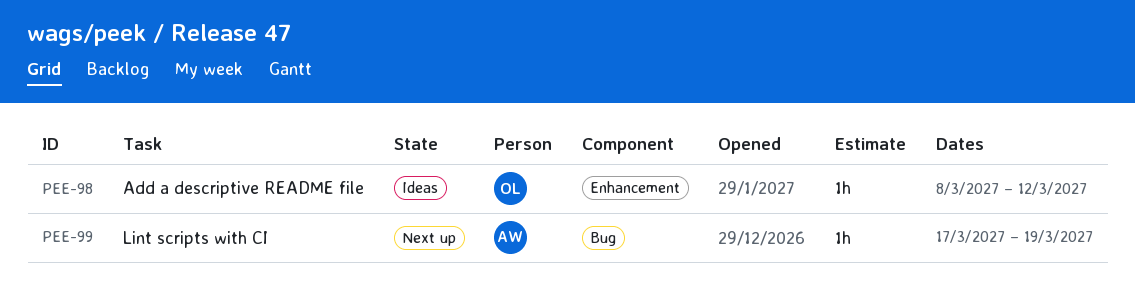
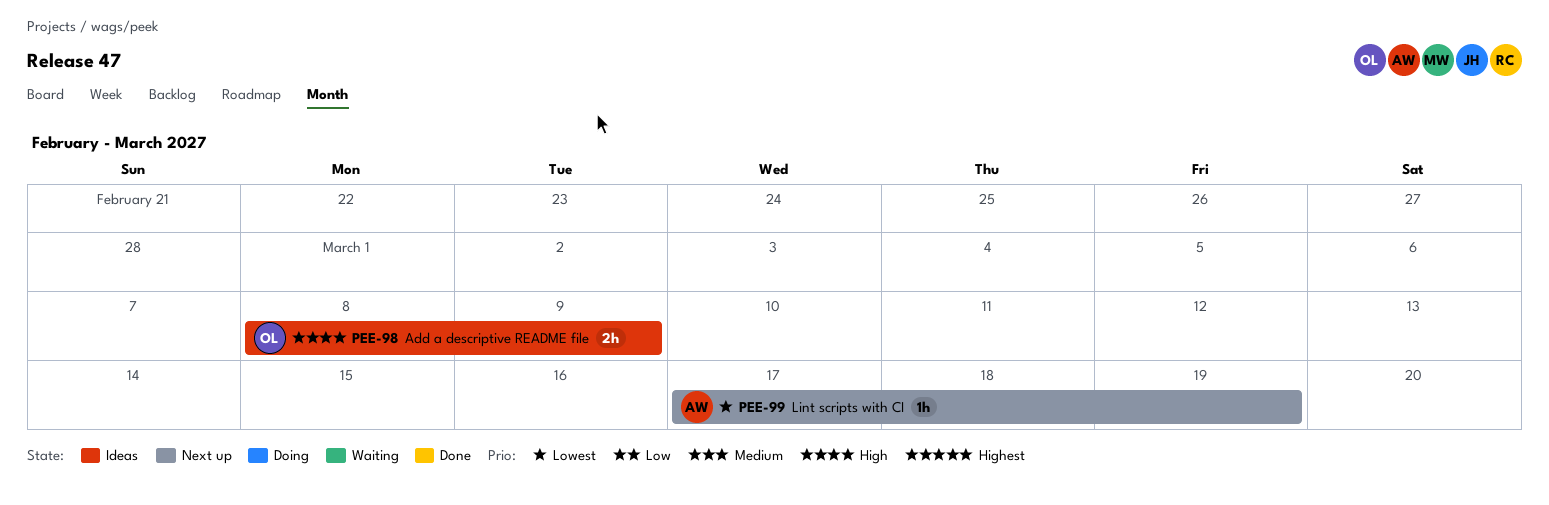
PEE-98, estimate: 1h -> 2h
PEE-98, due: Mar 12 -> Mar 9

